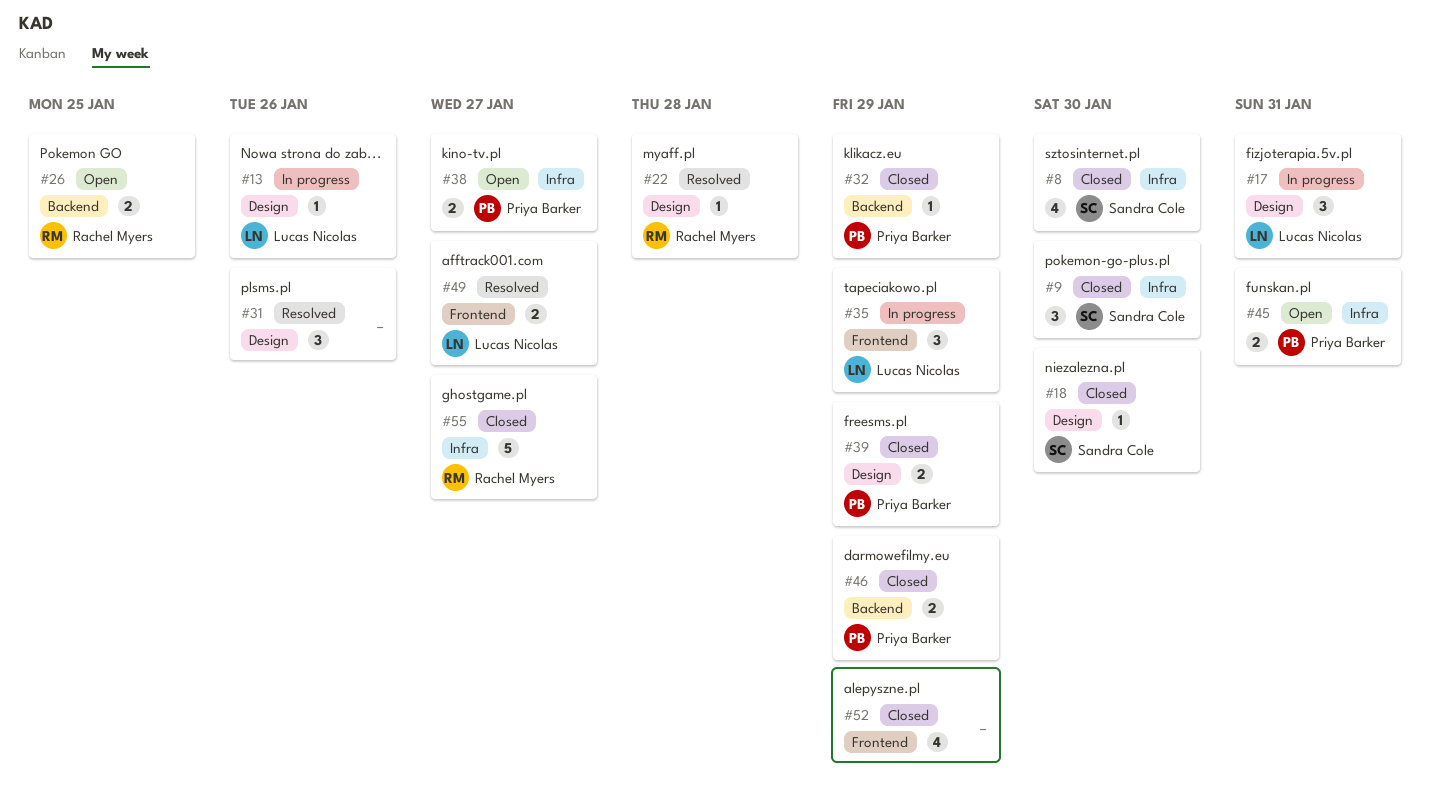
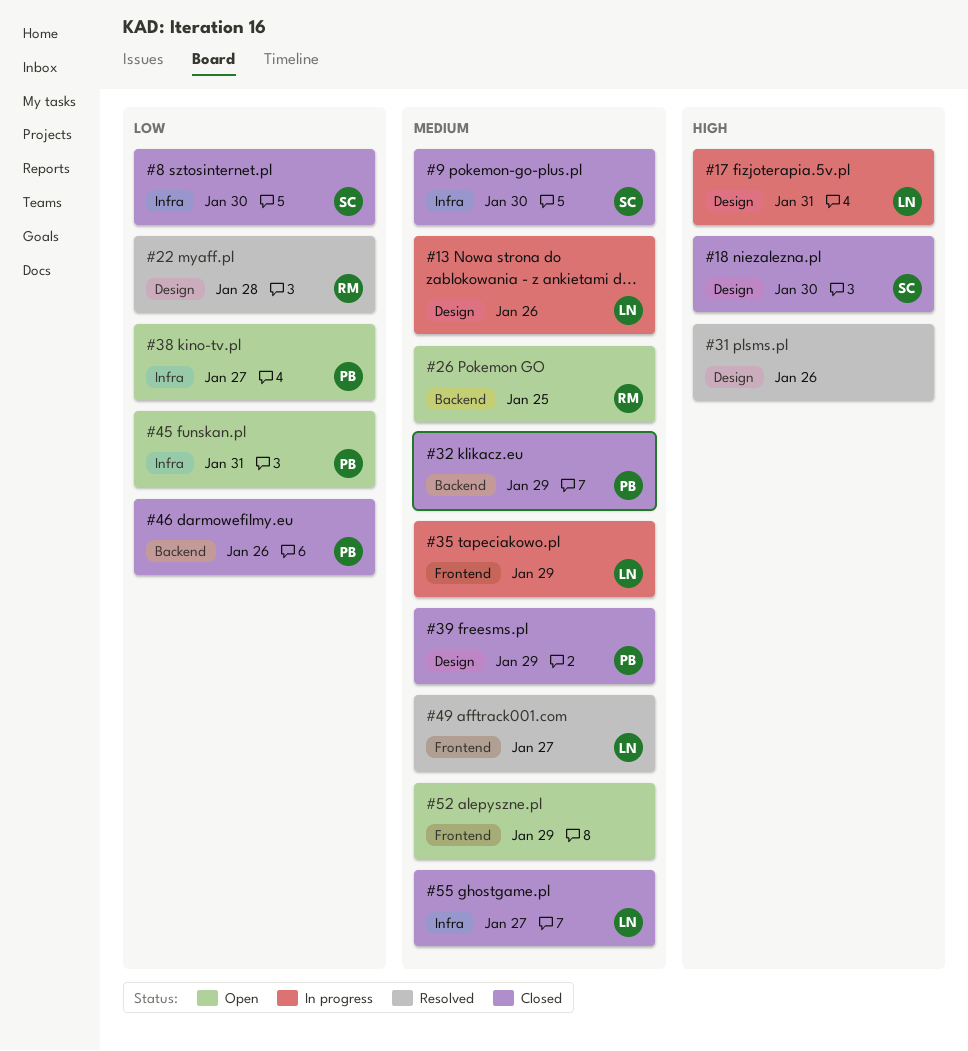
#46, due: Jan 29 -> Jan 26
#52, status: Closed -> Open
#55, owner: Rachel Myers -> Lucas Nicolas

